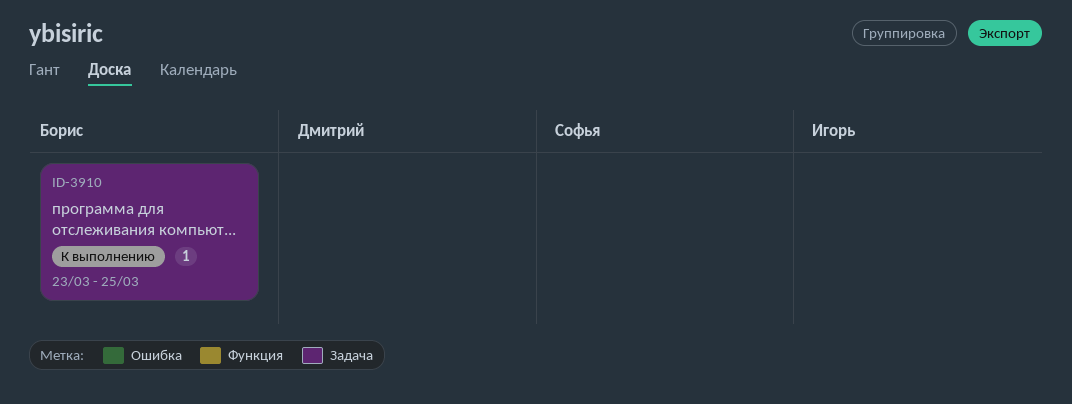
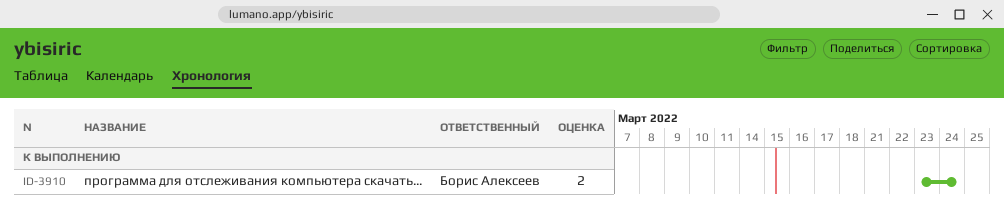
ID-3910, estimate: 1 -> 2
ID-3910, due: Mar 25 -> Mar 24

